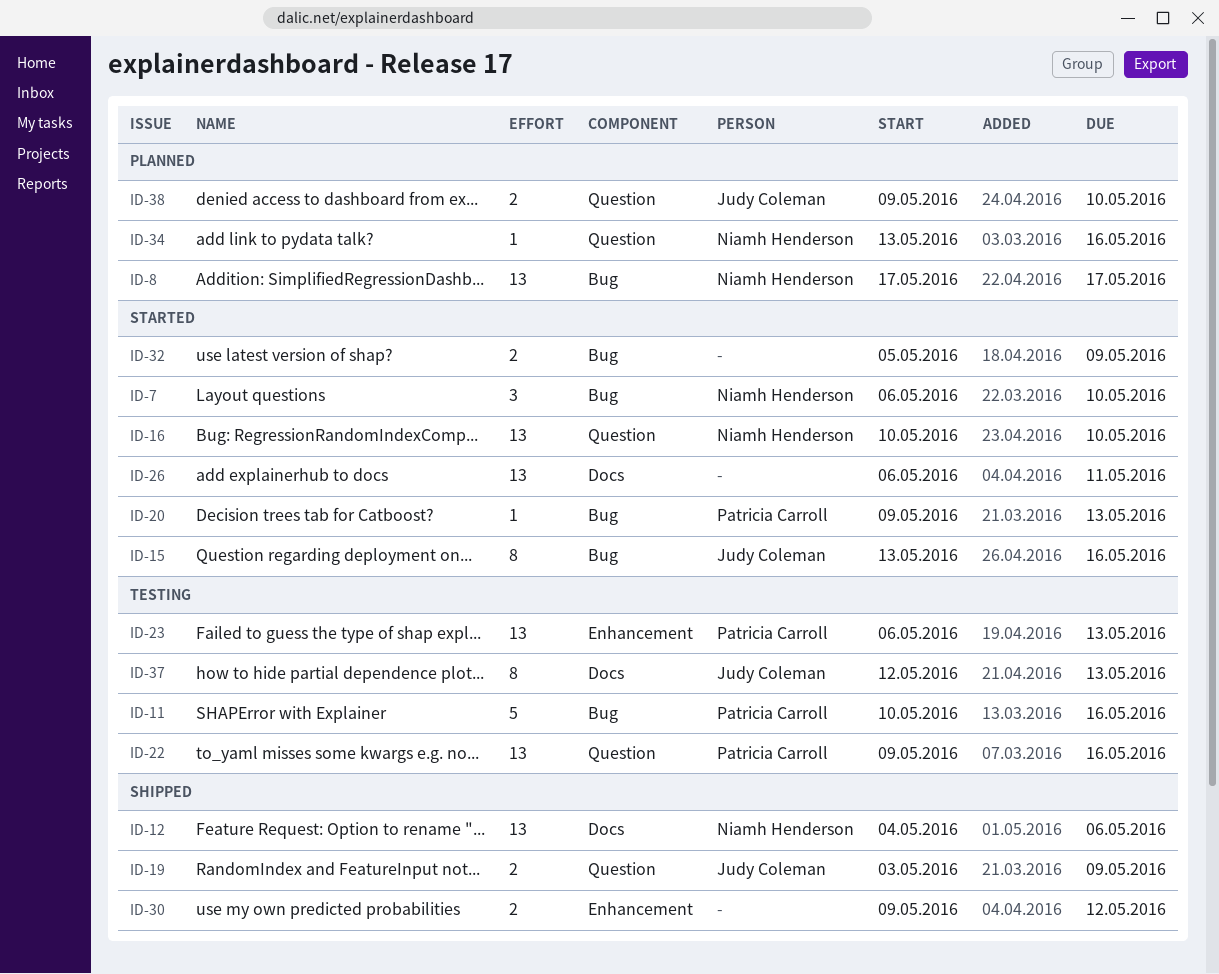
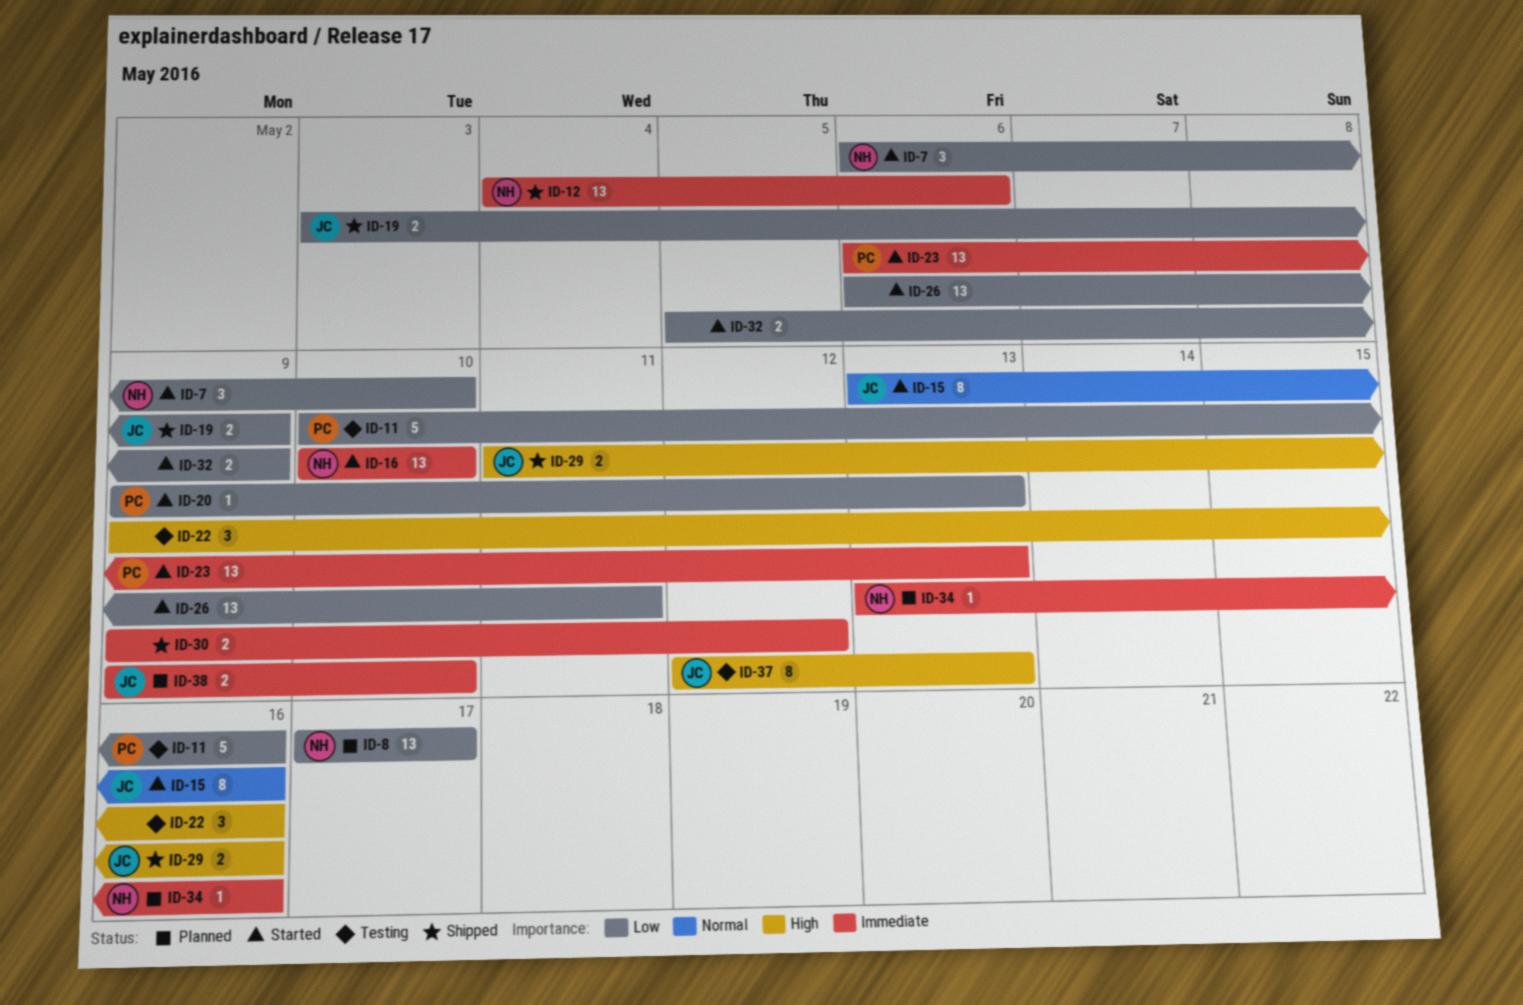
ID-22, owner: Patricia Carroll -> none
ID-22, estimate: 13 -> 3
ID-23, status: Testing -> Started
ID-29: none -> present

